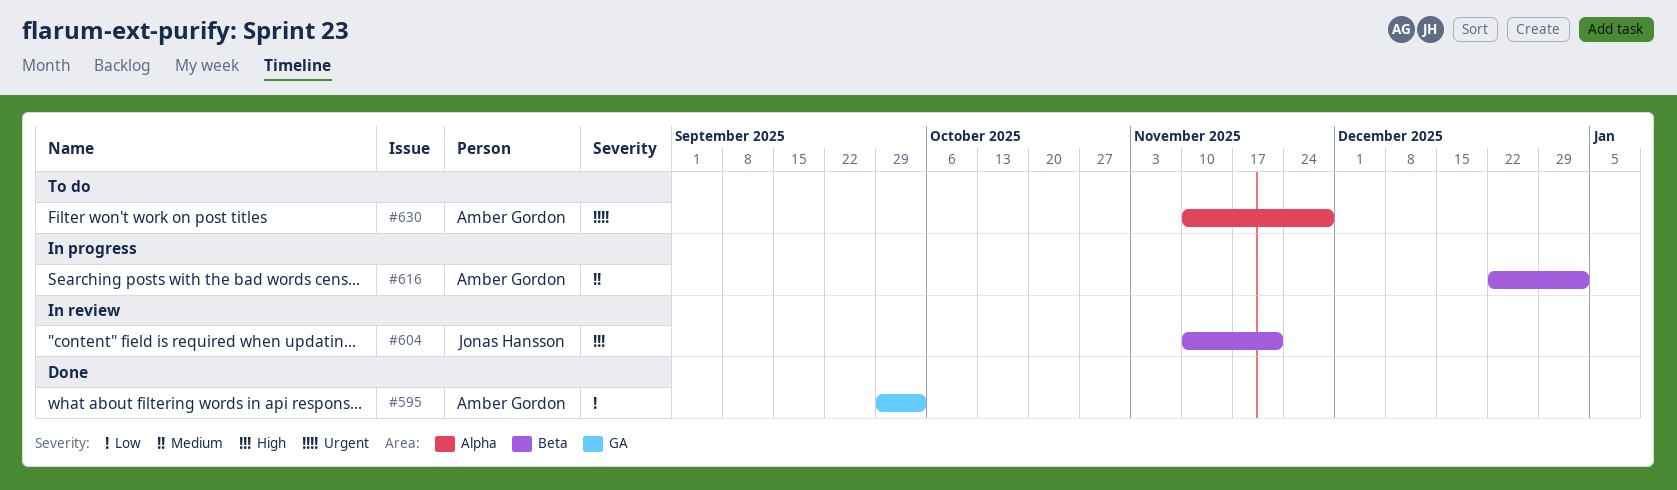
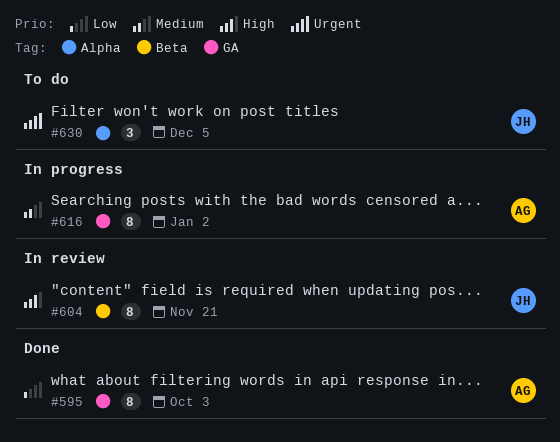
#616, label: Beta -> GA
#630, owner: Amber Gordon -> Jonas Hansson
#630, due: Nov 28 -> Dec 5

